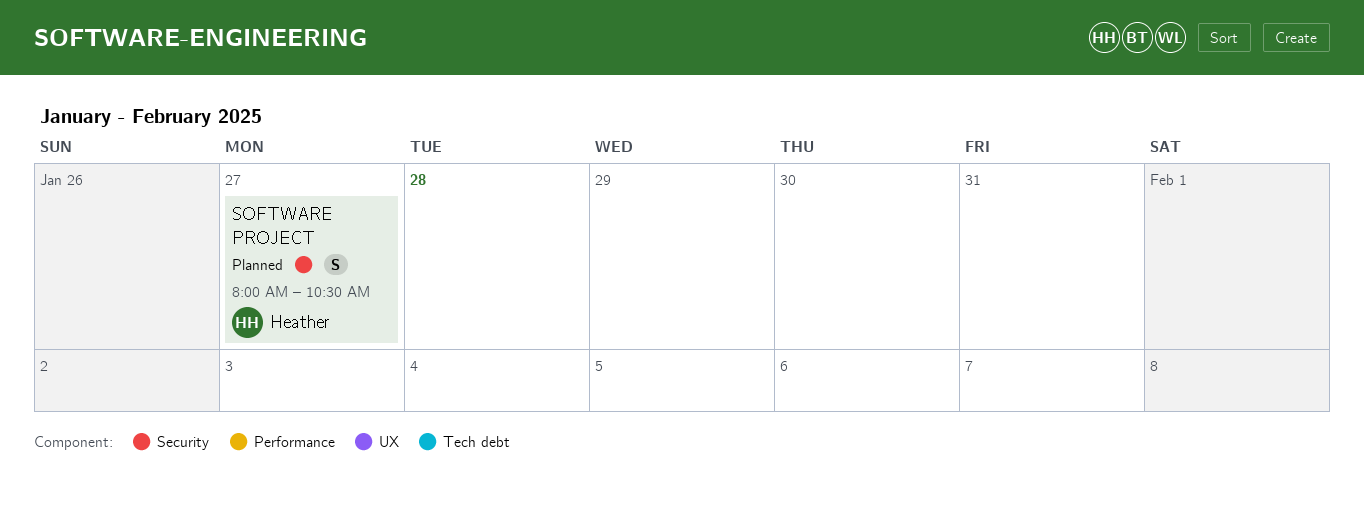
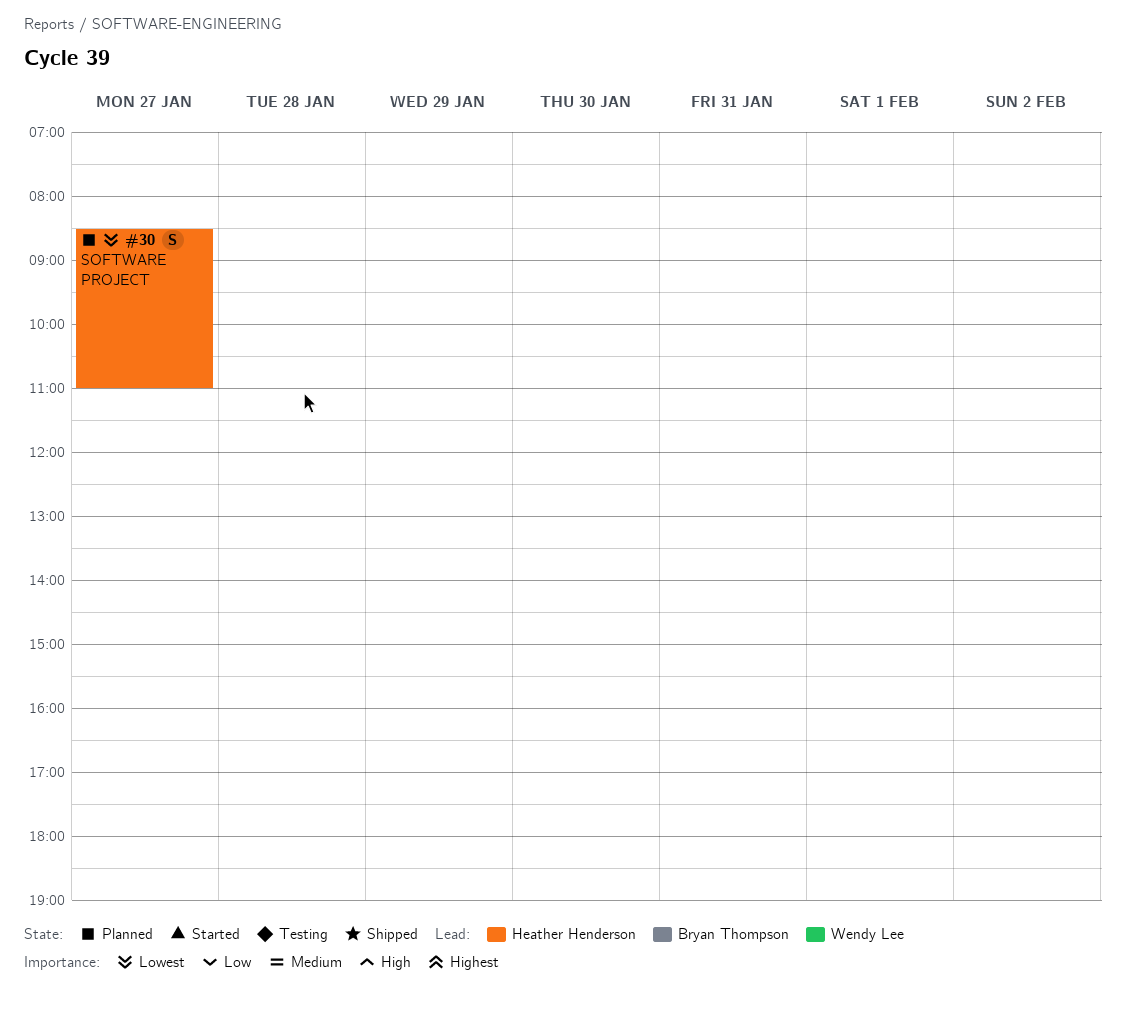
SOFTWARE PROJECT, begins: 08:00 -> 08:30
SOFTWARE PROJECT, ends: 10:30 -> 11:00

